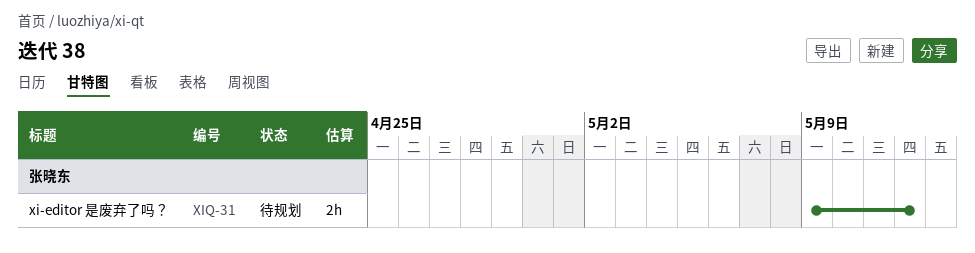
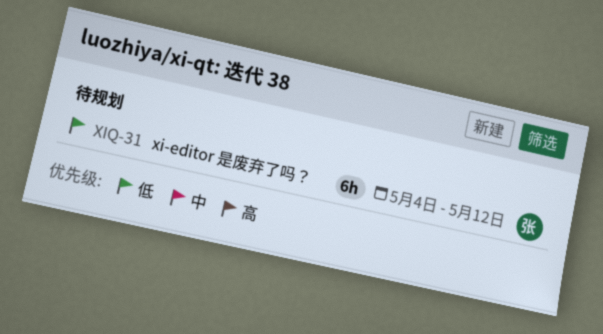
XIQ-31, estimate: 2h -> 6h
XIQ-31, start: May 9 -> May 4

